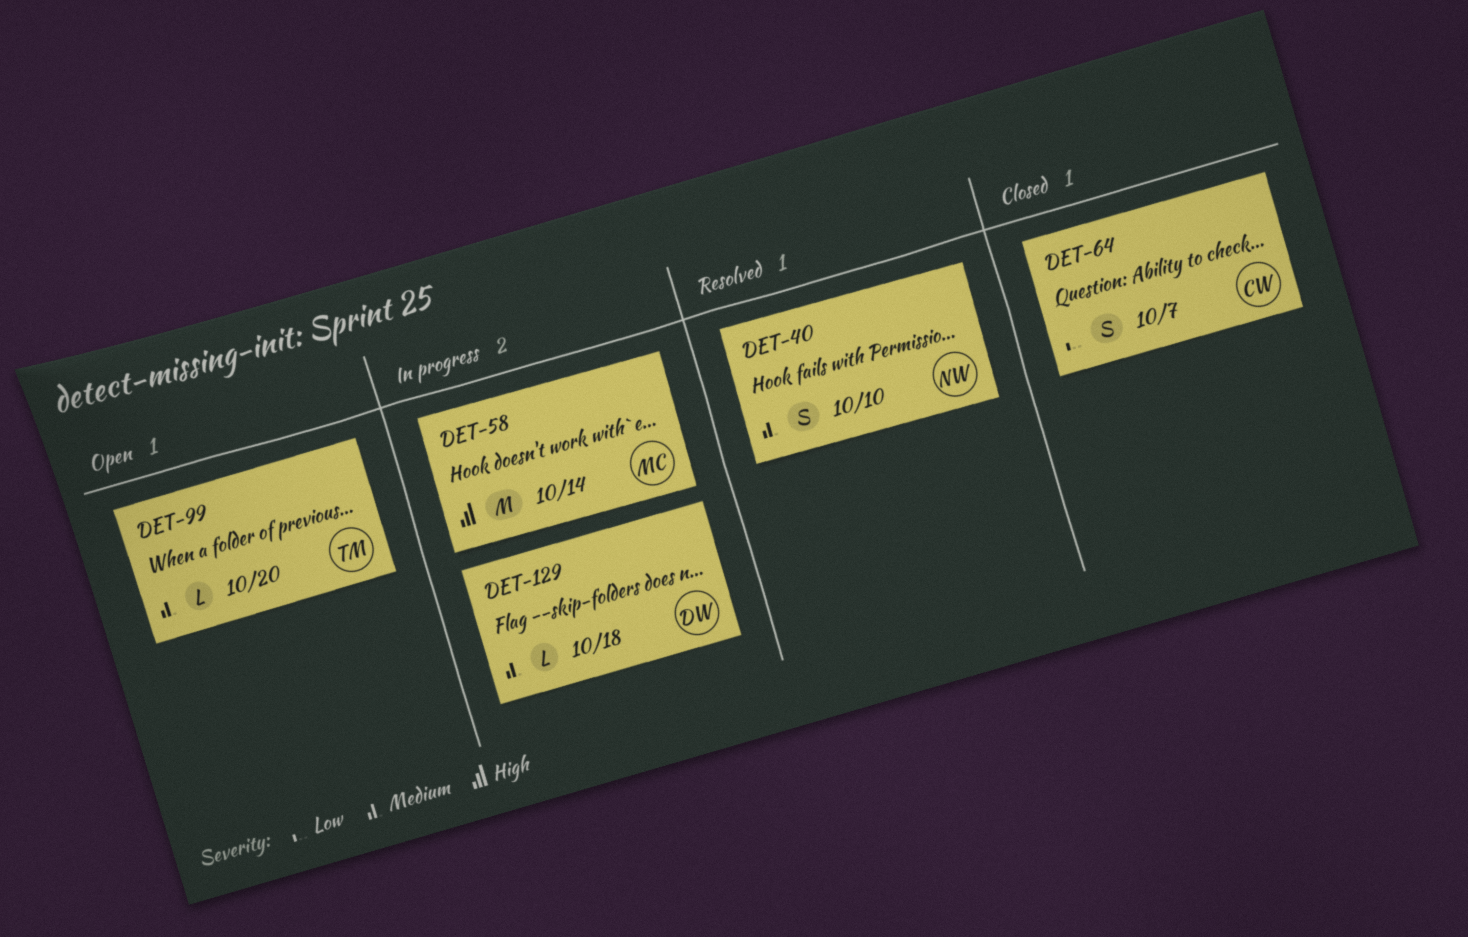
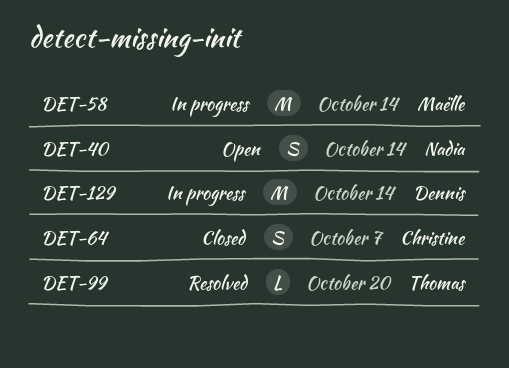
DET-40, status: Resolved -> Open
DET-40, due: Oct 10 -> Oct 14
DET-99, status: Open -> Resolved
DET-129, estimate: L -> M
DET-129, due: Oct 18 -> Oct 14

